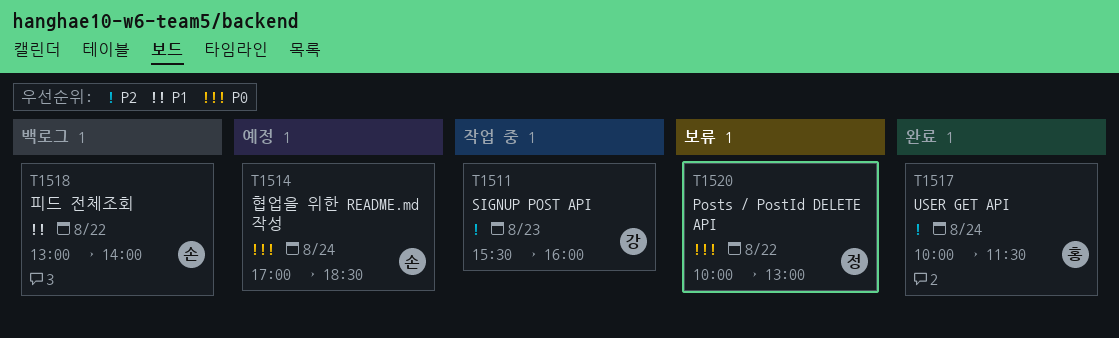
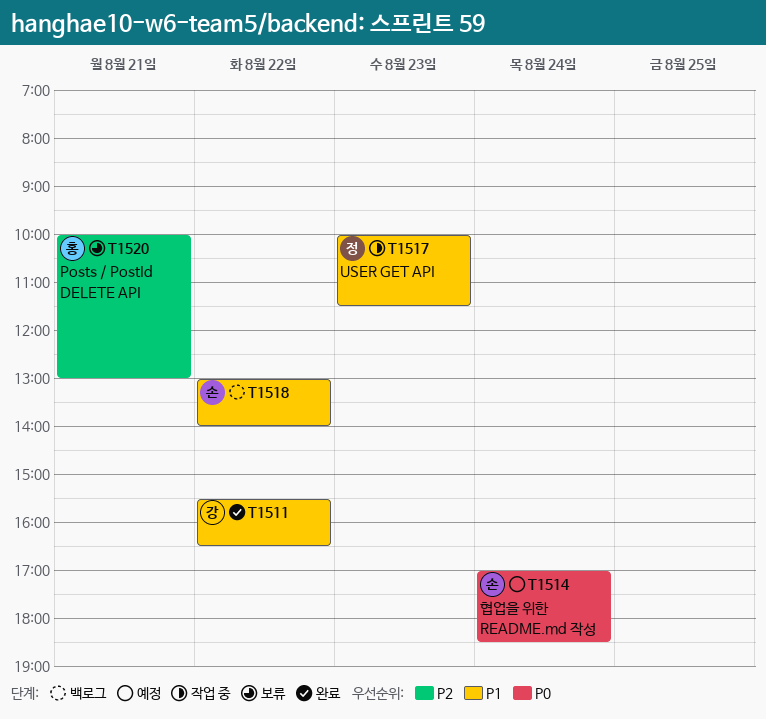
T1511, status: 작업 중 -> 완료
T1511, priority: P2 -> P1
T1511, day: Aug 23 -> Aug 22
T1511, ends: 16:00 -> 16:30
T1517, status: 완료 -> 작업 중
T1517, owner: 홍 -> 정
T1517, priority: P2 -> P1
T1517, day: Aug 24 -> Aug 23
T1520, owner: 정 -> 홍
T1520, priority: P0 -> P2
T1520, day: Aug 22 -> Aug 21

